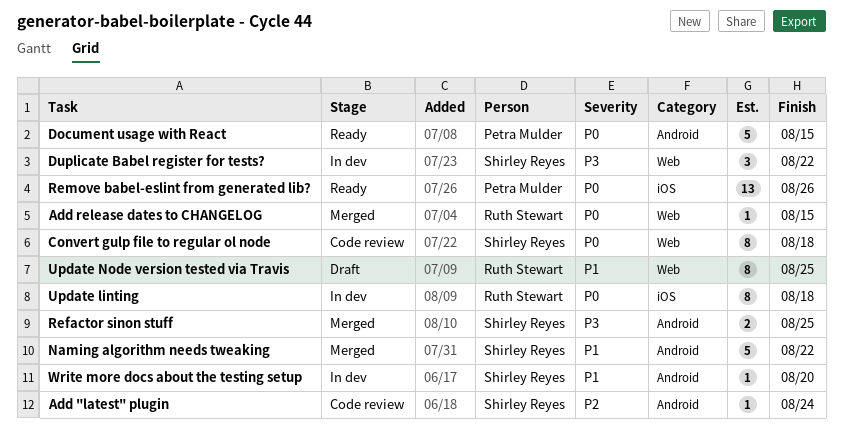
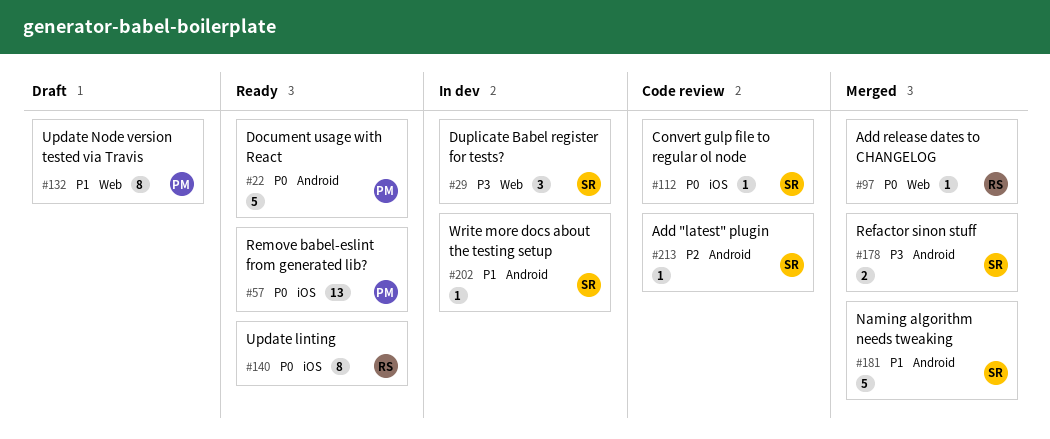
Convert gulp file to regular ol node, label: Web -> iOS
Convert gulp file to regular ol node, estimate: 8 -> 1
Update linting, status: In dev -> Ready
Update Node version tested via Travis, owner: Ruth Stewart -> Petra Mulder

